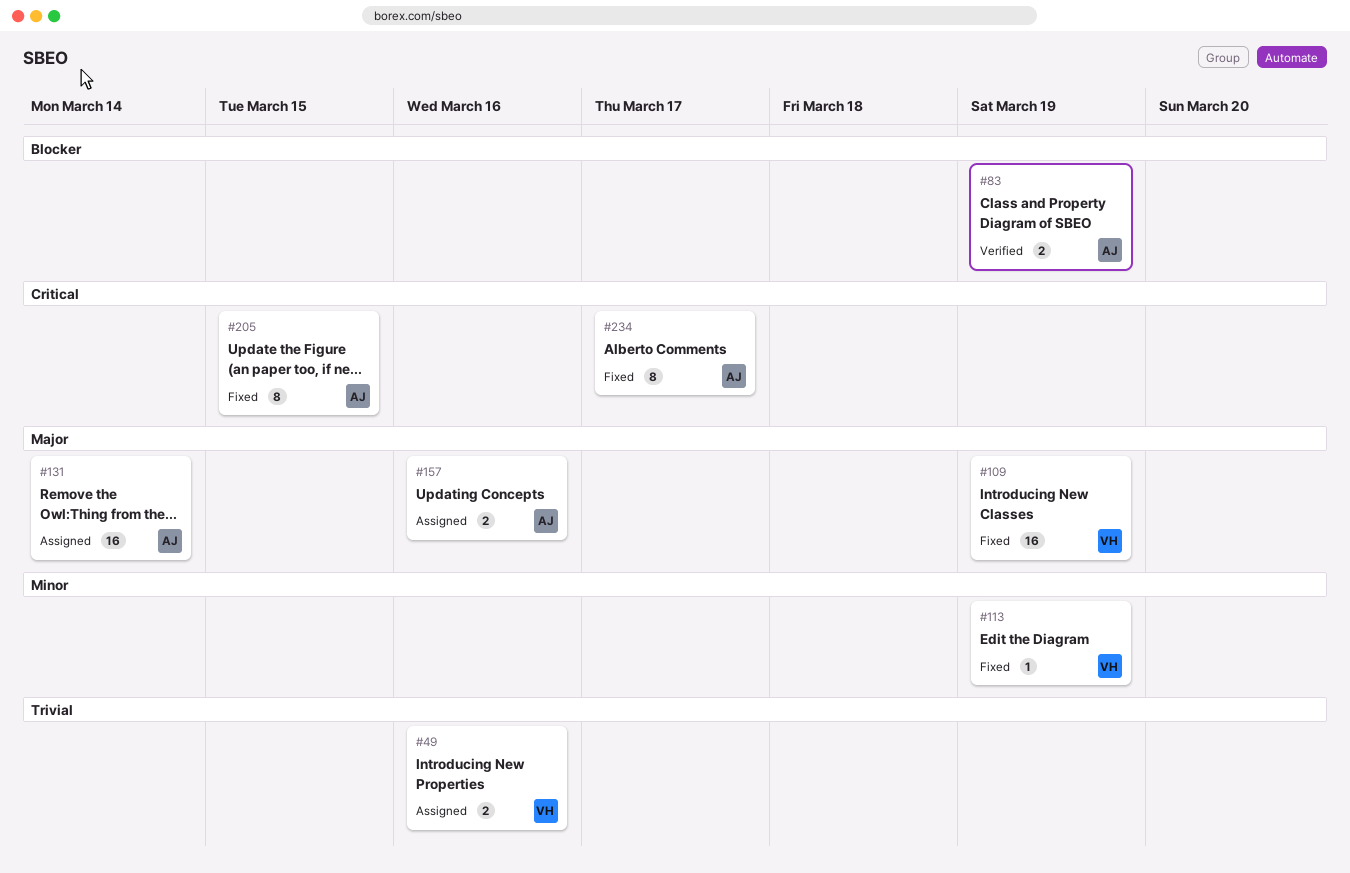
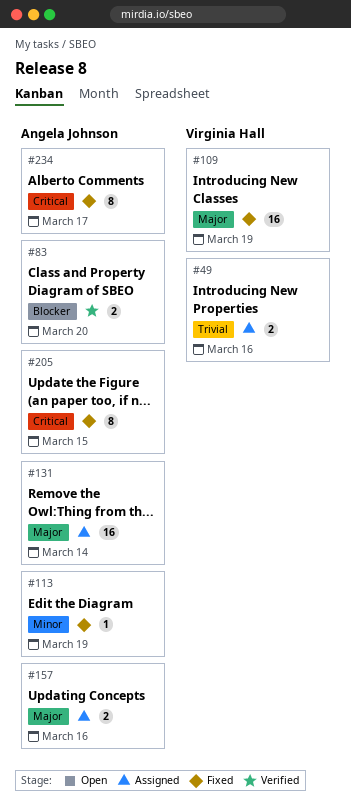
#83, due: Mar 19 -> Mar 20
#113, owner: Virginia Hall -> Angela Johnson

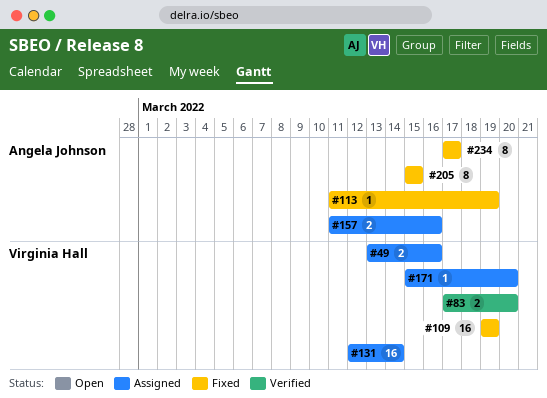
#83, owner: Angela Johnson -> Virginia Hall
#131, owner: Angela Johnson -> Virginia Hall
#171: none -> present

